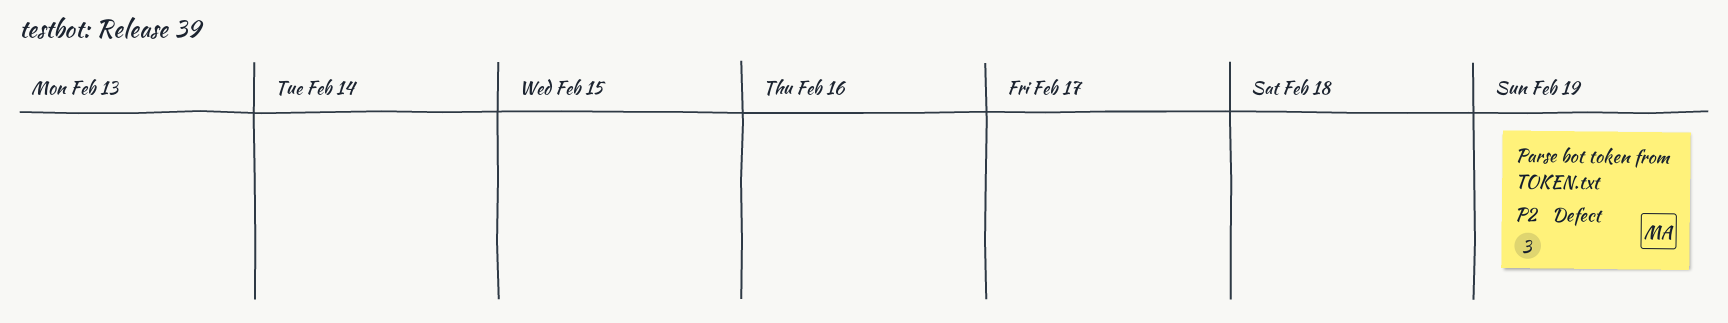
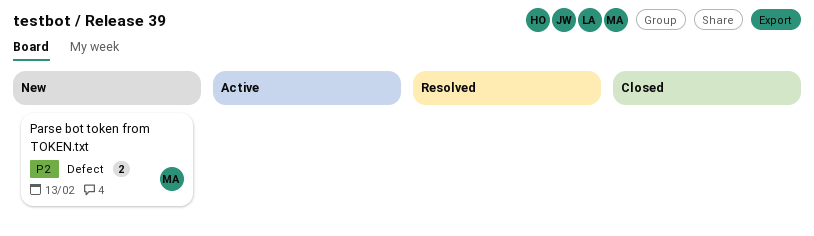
Parse bot token from TOKEN.txt, estimate: 3 -> 2
Parse bot token from TOKEN.txt, due: Feb 19 -> Feb 13

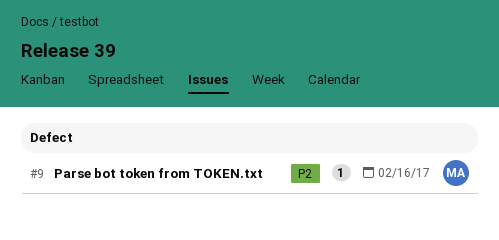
Parse bot token from TOKEN.txt, estimate: 2 -> 1
Parse bot token from TOKEN.txt, due: Feb 13 -> Feb 16

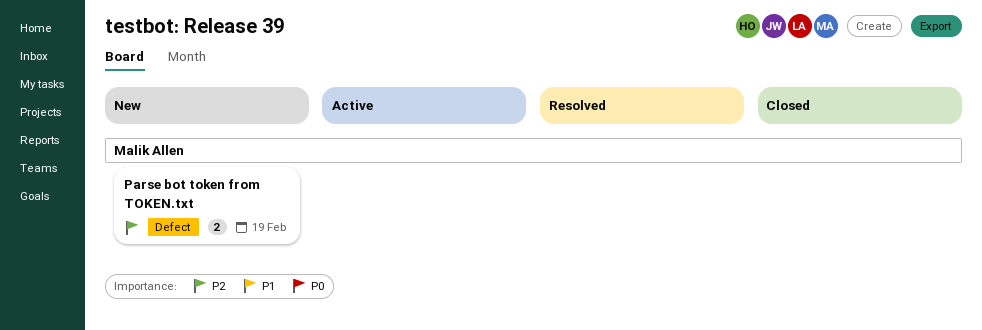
Parse bot token from TOKEN.txt, estimate: 1 -> 2
Parse bot token from TOKEN.txt, due: Feb 16 -> Feb 19

